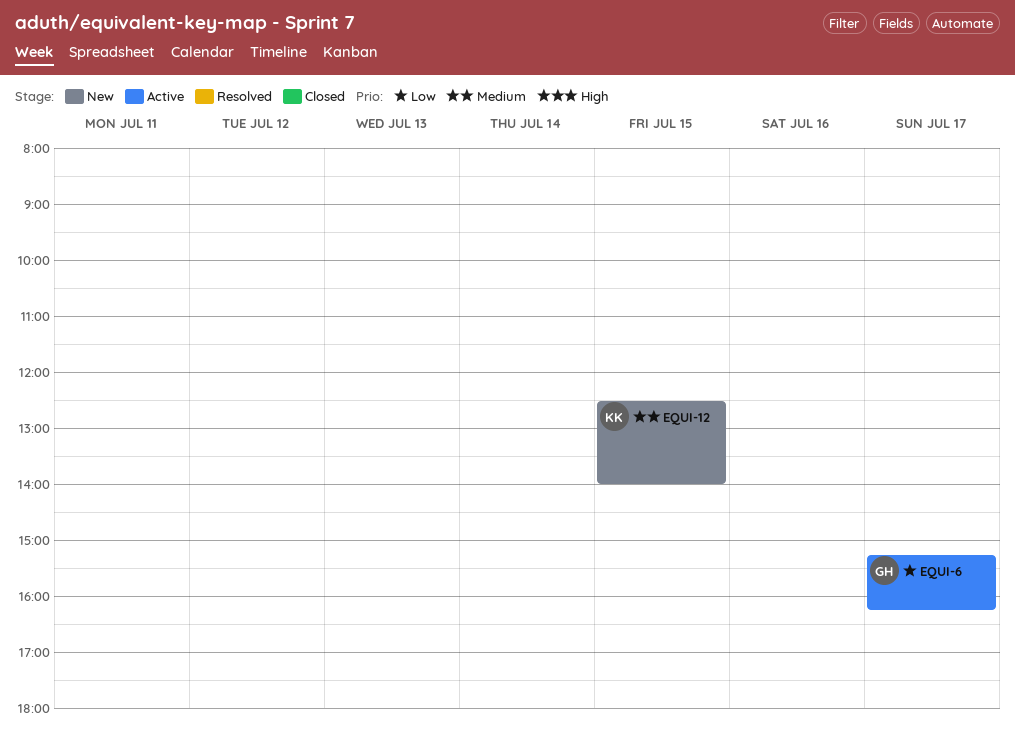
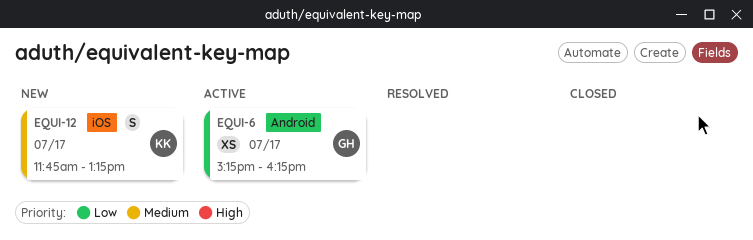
EQUI-12, day: Jul 15 -> Jul 17
EQUI-12, begins: 12:30 -> 11:45
EQUI-12, ends: 14:00 -> 13:15

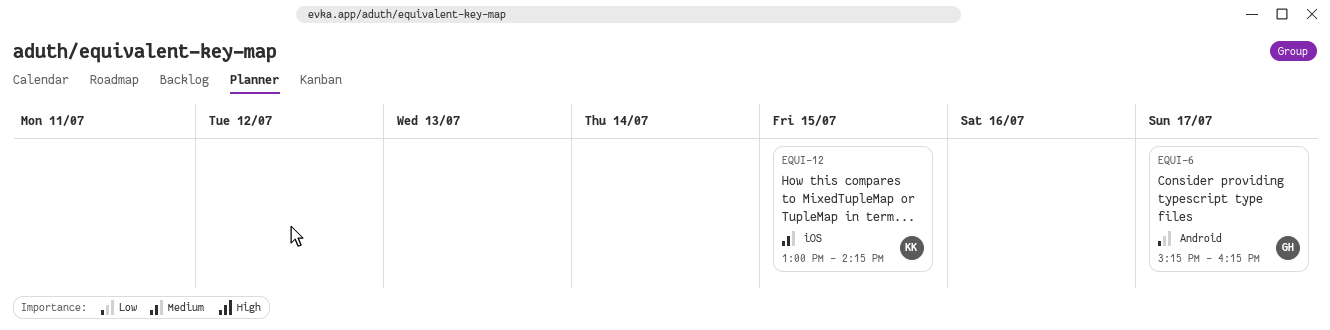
EQUI-12, day: Jul 17 -> Jul 15
EQUI-12, begins: 11:45 -> 13:00
EQUI-12, ends: 13:15 -> 14:15

